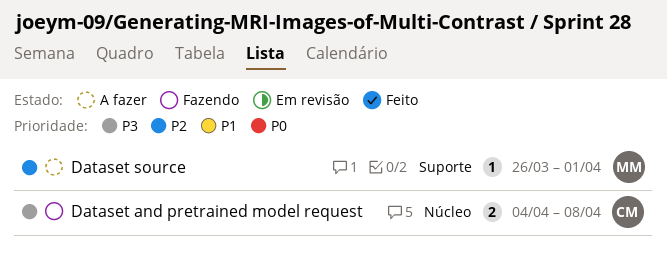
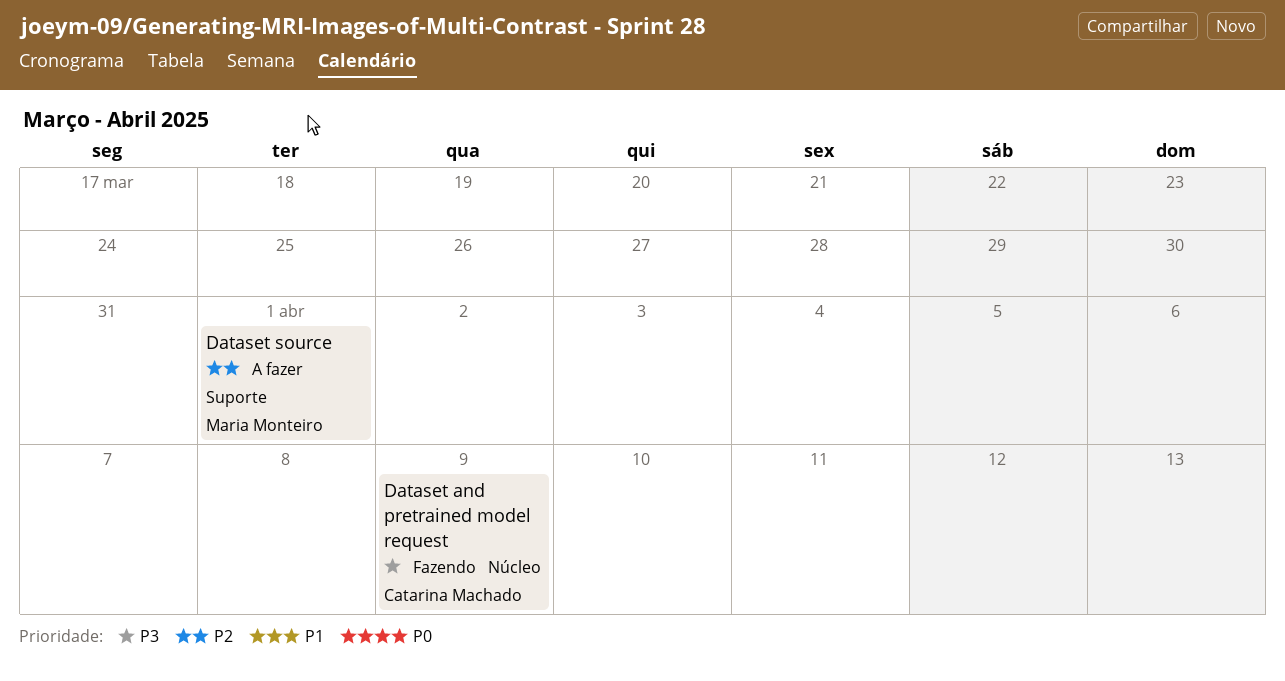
Dataset and pretrained model request, due: Apr 8 -> Apr 9

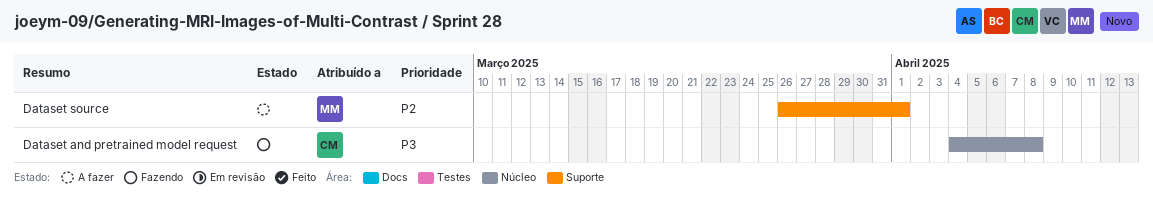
Dataset and pretrained model request, due: Apr 9 -> Apr 8

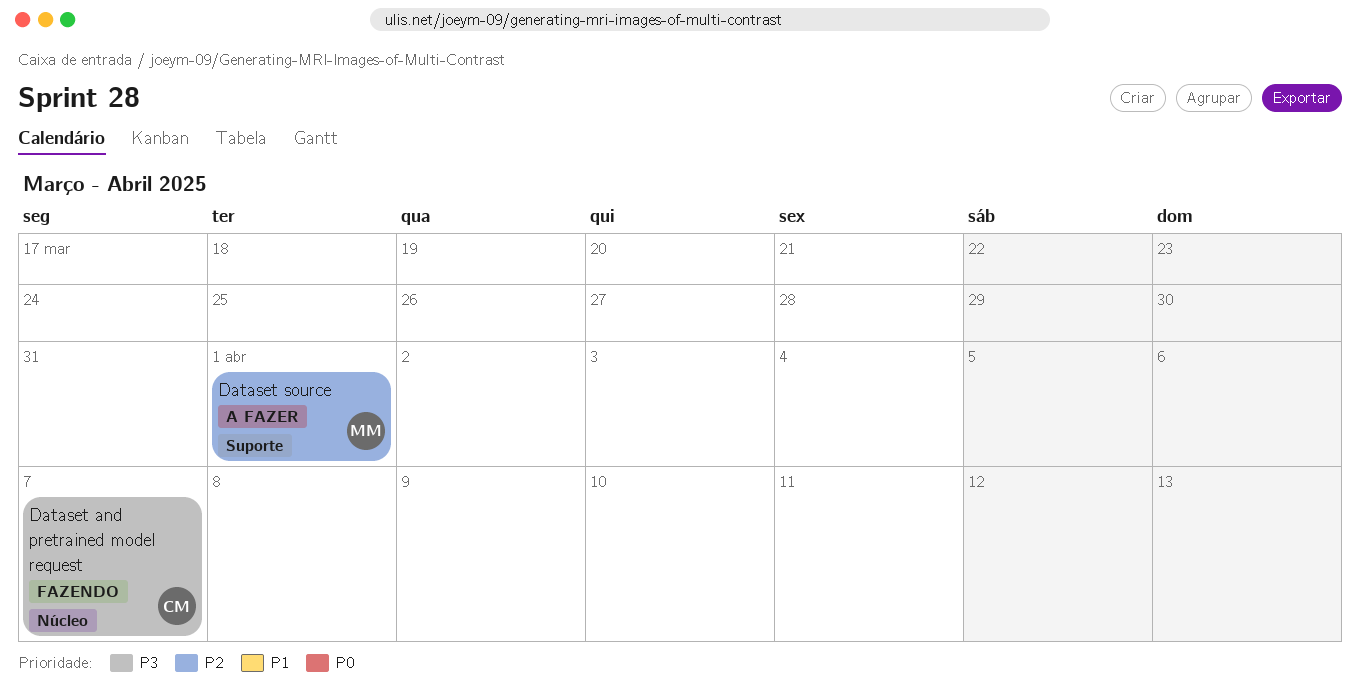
Dataset and pretrained model request, due: Apr 8 -> Apr 7

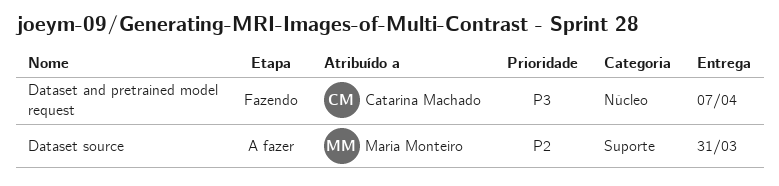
Dataset source, due: Apr 1 -> Mar 31

